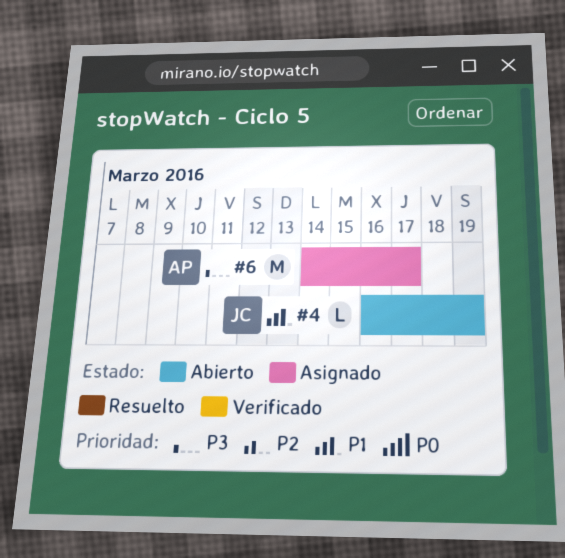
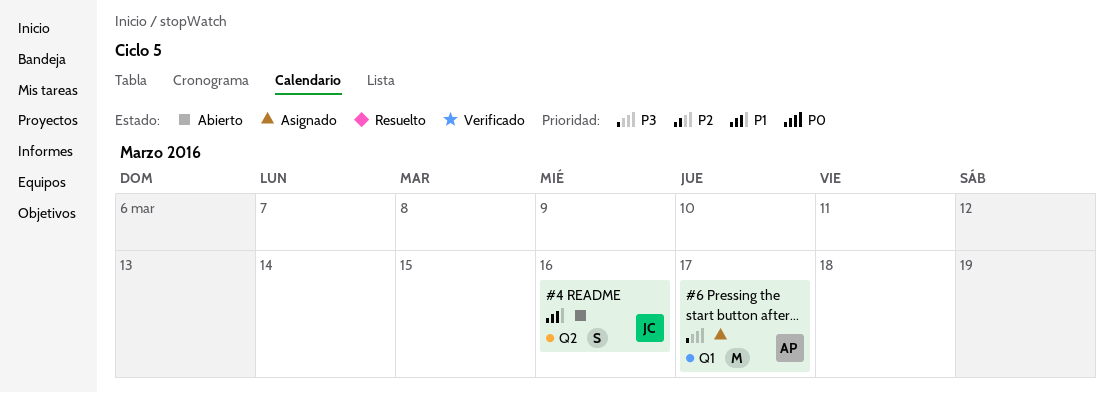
#4, estimate: L -> S
#4, due: Mar 19 -> Mar 16

